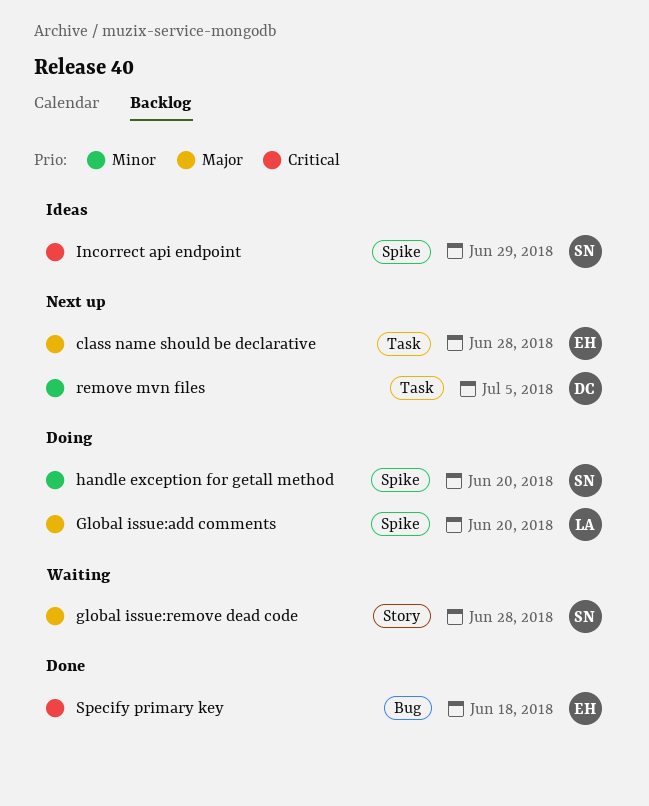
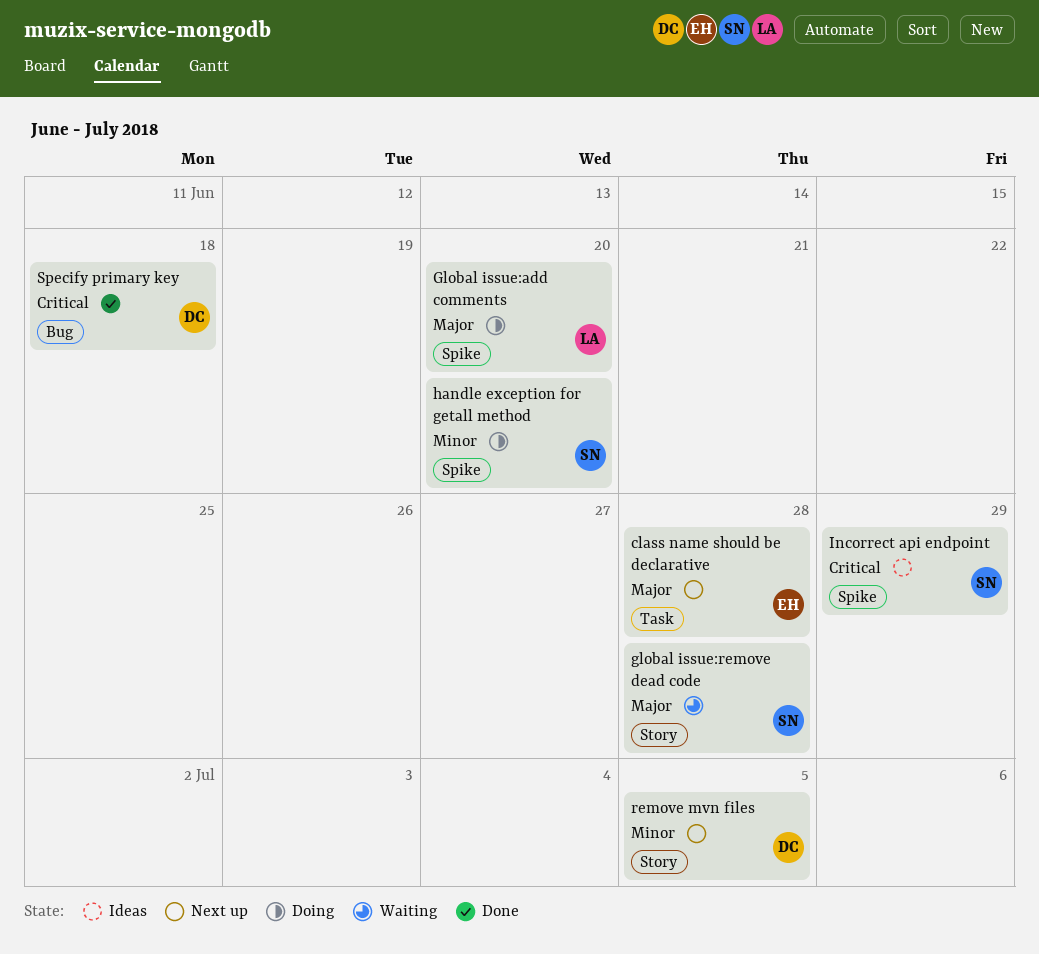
remove mvn files, label: Task -> Story
Specify primary key, owner: EH -> DC

